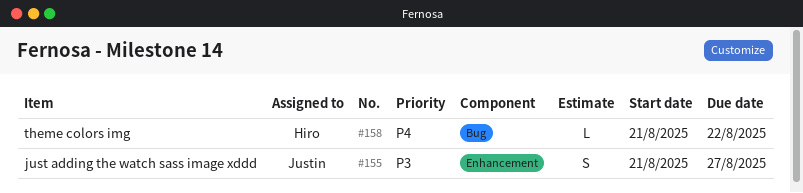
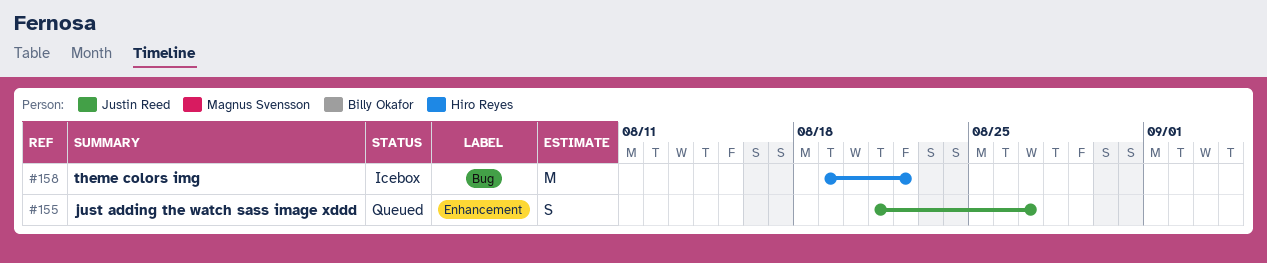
#158, estimate: L -> M
#158, start: Aug 21 -> Aug 19

